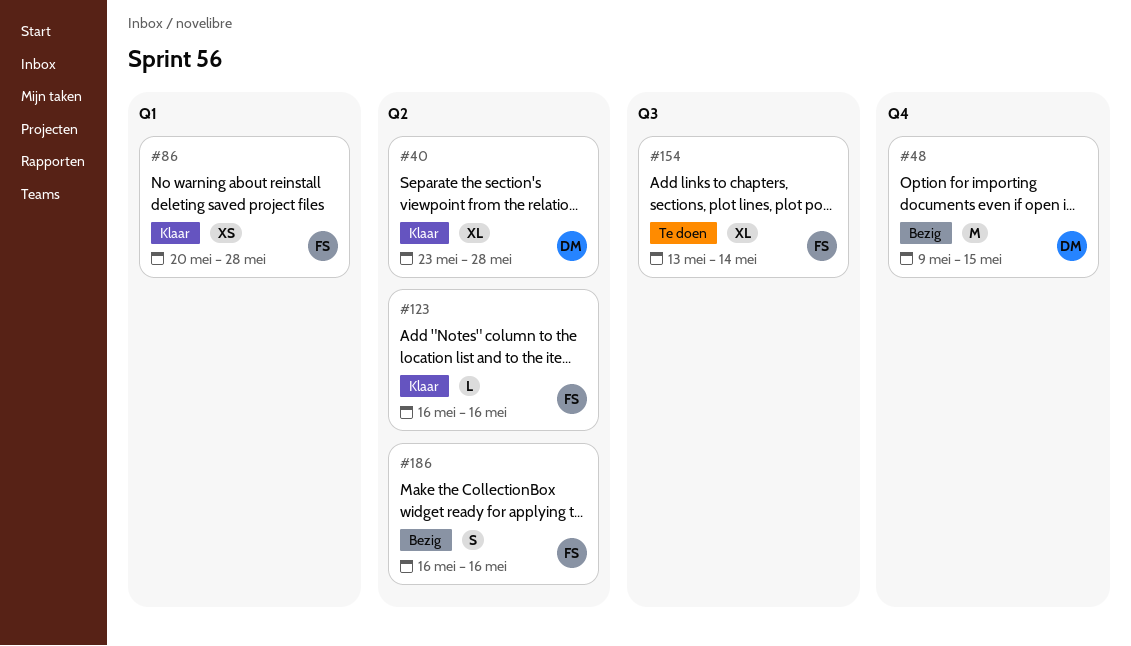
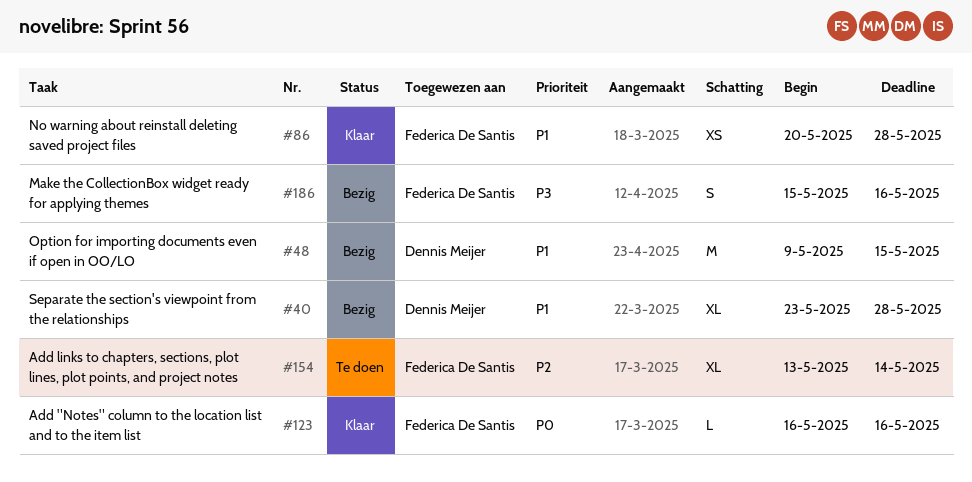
#40, status: Klaar -> Bezig
#186, start: May 16 -> May 15

